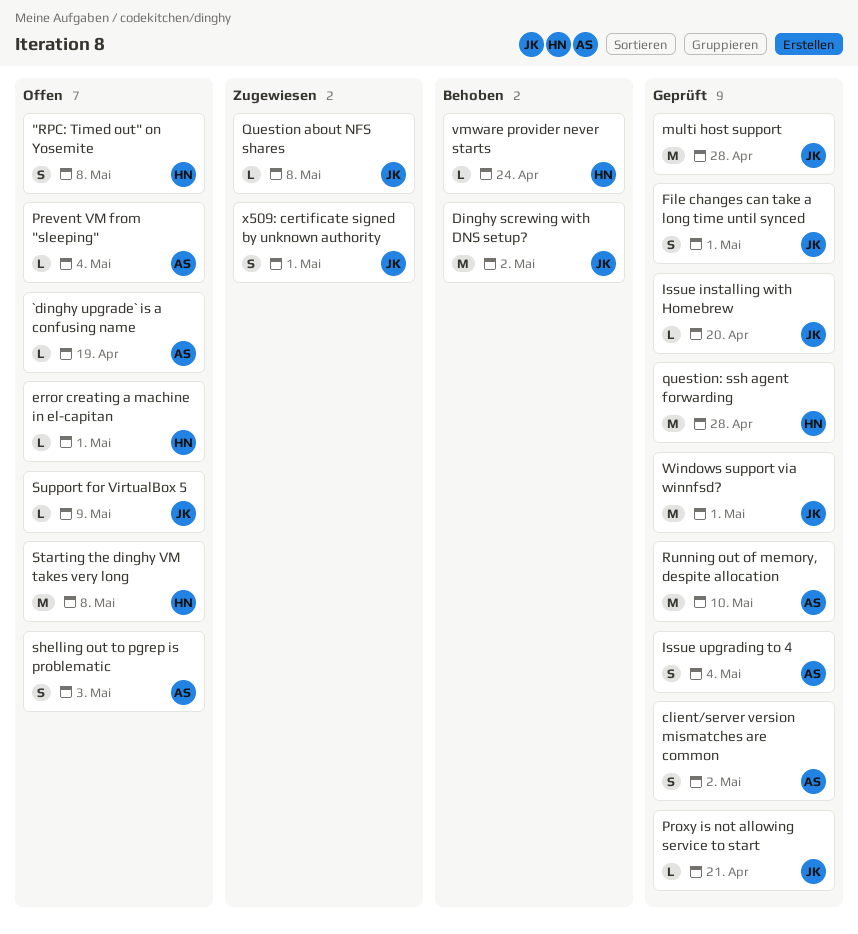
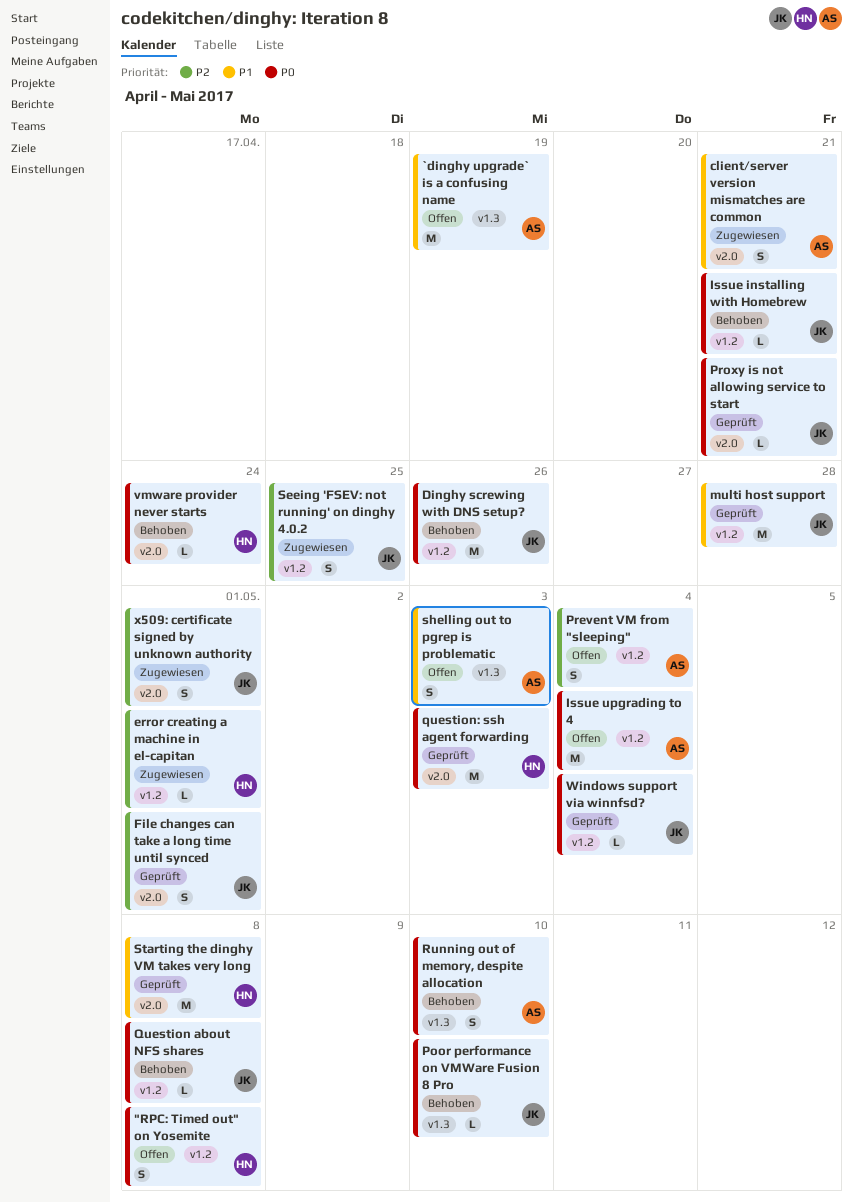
`dinghy upgrade` is a confusing name, estimate: L -> M
client/server version mismatches are common, status: Geprüft -> Zugewiesen
client/server version mismatches are common, due: May 2 -> Apr 21
Dinghy screwing with DNS setup?, due: May 2 -> Apr 26
error creating a machine in el-capitan, status: Offen -> Zugewiesen
Issue installing with Homebrew, status: Geprüft -> Behoben
Issue installing with Homebrew, due: Apr 20 -> Apr 21
Issue upgrading to 4, status: Geprüft -> Offen
Issue upgrading to 4, estimate: S -> M
Poor performance on VMWare Fusion 8 Pro: none -> present
Prevent VM from "sleeping", estimate: L -> S
Question about NFS shares, status: Zugewiesen -> Behoben
question: ssh agent forwarding, due: Apr 28 -> May 3
Running out of memory, despite allocation, status: Geprüft -> Behoben
Running out of memory, despite allocation, estimate: M -> S
Seeing 'FSEV: not running' on dinghy 4.0.2: none -> present
Starting the dinghy VM takes very long, status: Offen -> Geprüft
Support for VirtualBox 5: present -> none
Windows support via winnfsd?, estimate: M -> L
Windows support via winnfsd?, due: May 1 -> May 4

